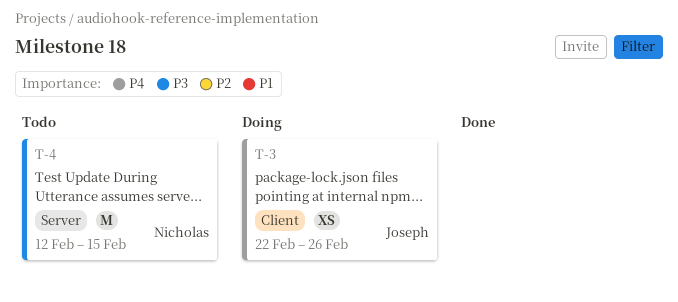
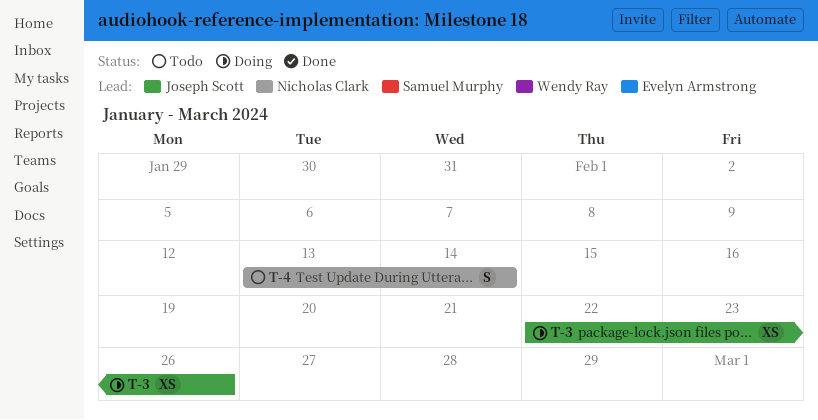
T-4, estimate: M -> S
T-4, start: Feb 12 -> Feb 13
T-4, due: Feb 15 -> Feb 14

